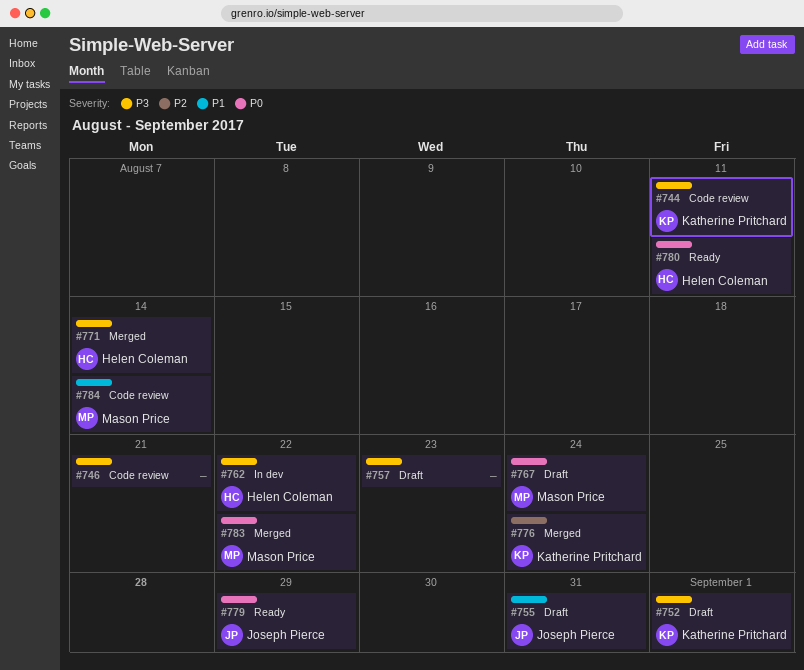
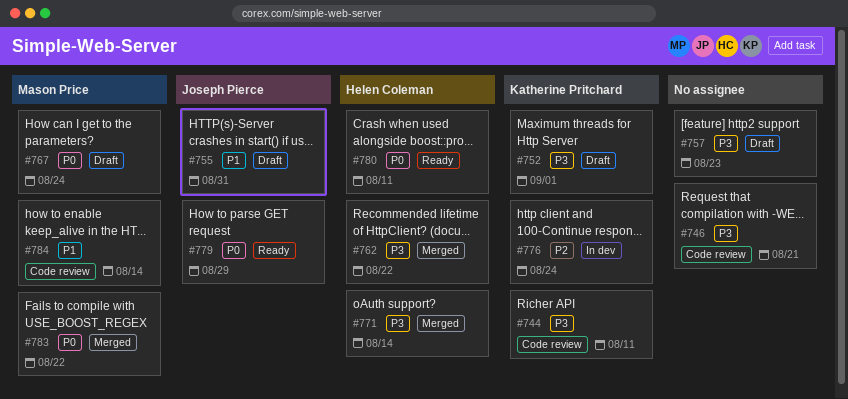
#762, status: In dev -> Merged
#776, status: Merged -> In dev

